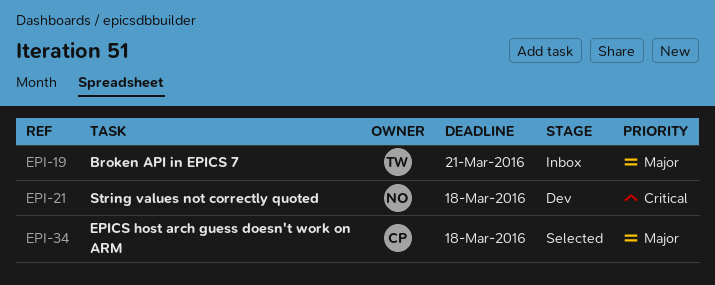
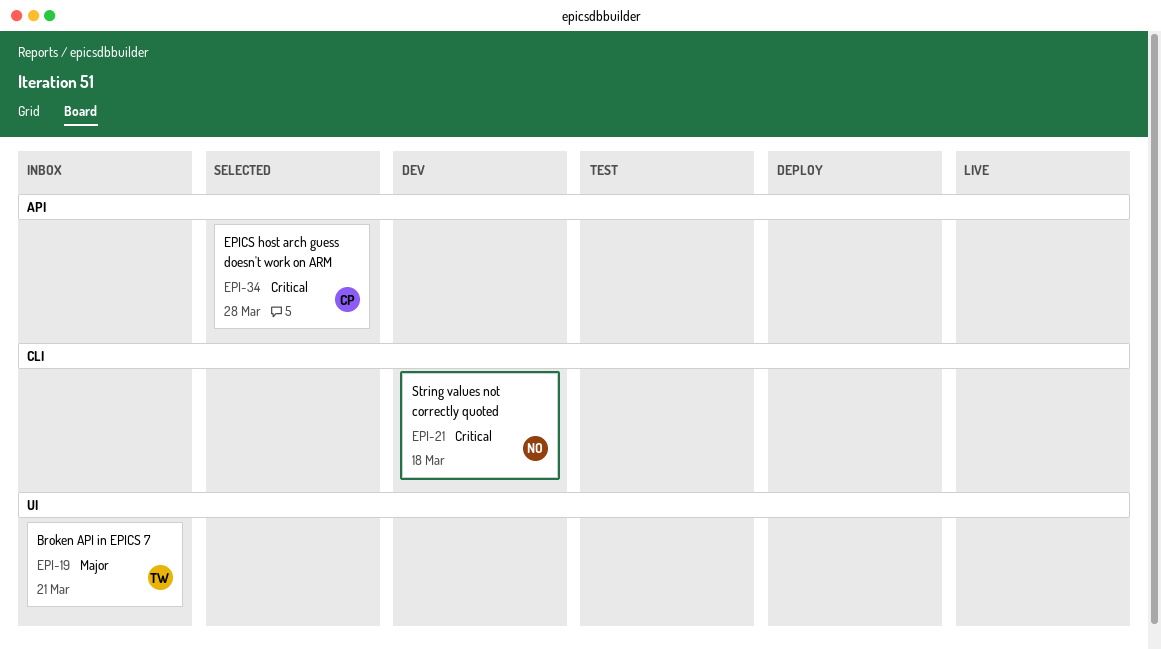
EPI-34, priority: Major -> Critical
EPI-34, due: Mar 18 -> Mar 28

